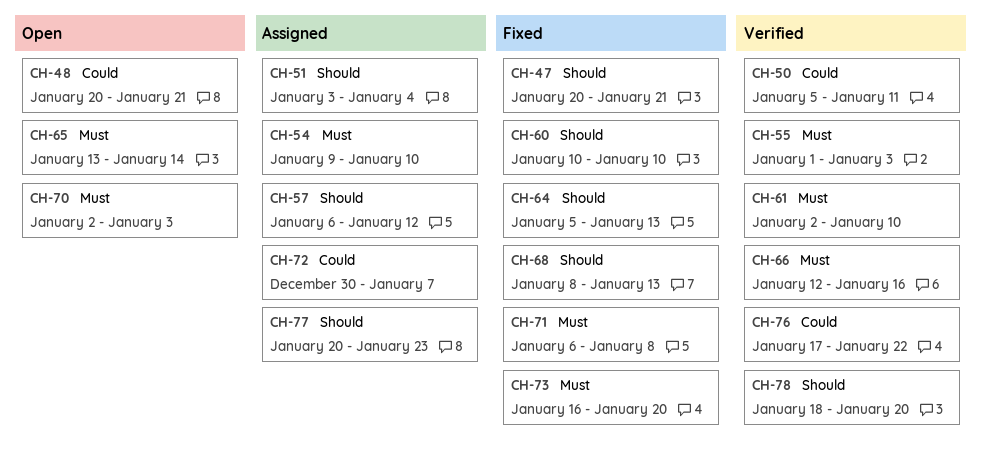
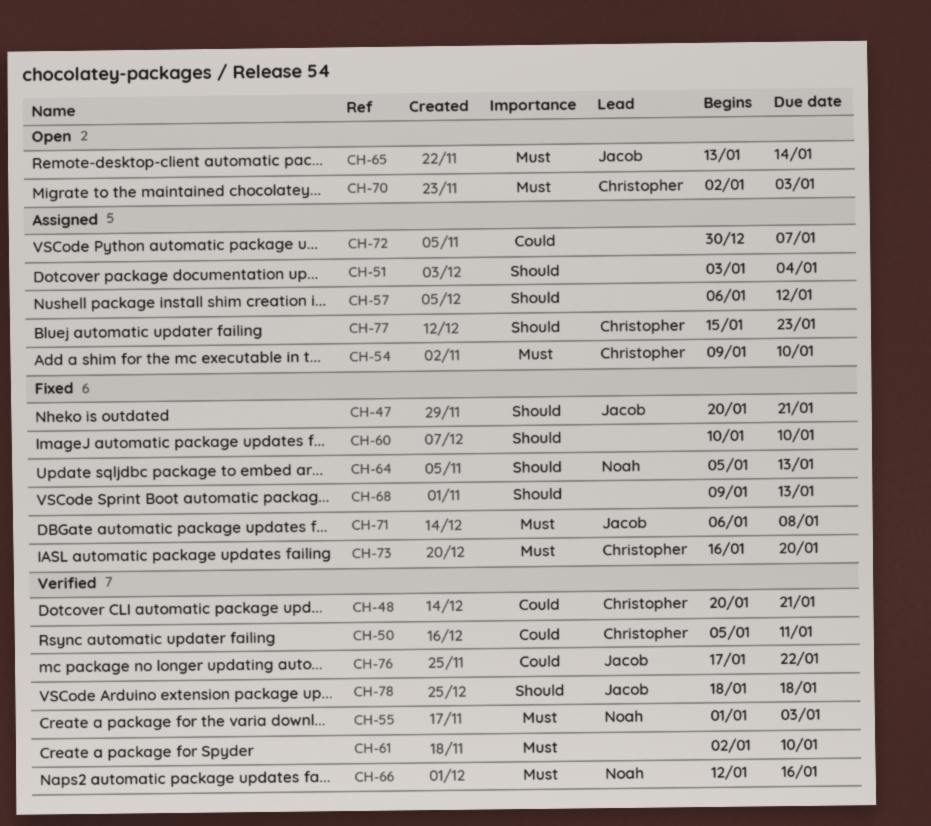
CH-48, status: Open -> Verified
CH-68, start: Jan 8 -> Jan 9
CH-77, start: Jan 20 -> Jan 15
CH-78, due: Jan 20 -> Jan 18

